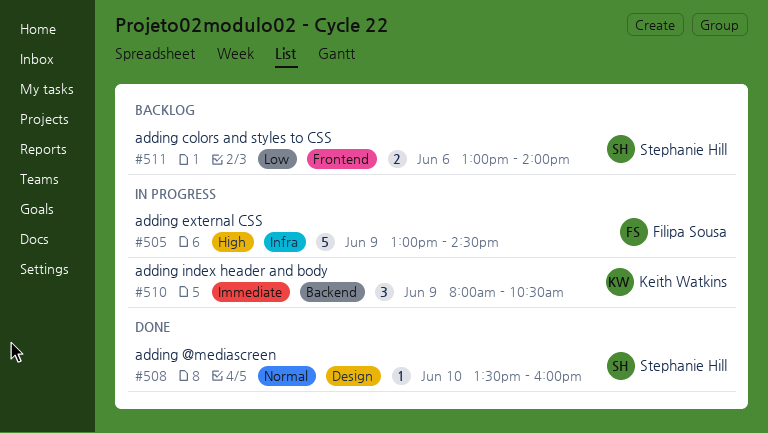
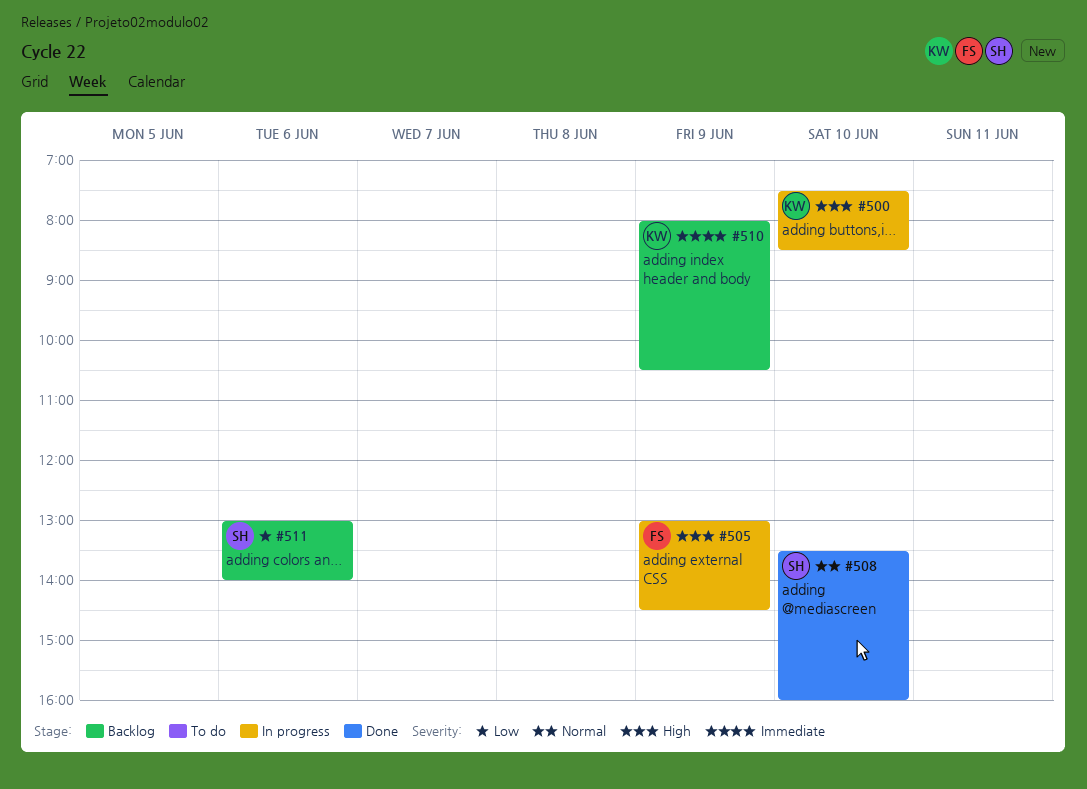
#500: none -> present
#510, status: In progress -> Backlog

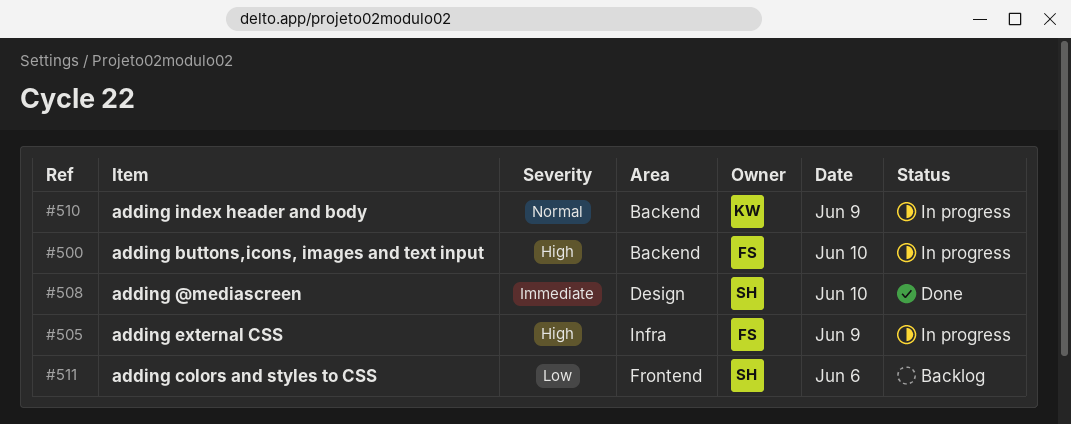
#500, owner: KW -> FS
#508, priority: Normal -> Immediate
#510, status: Backlog -> In progress
#510, priority: Immediate -> Normal

